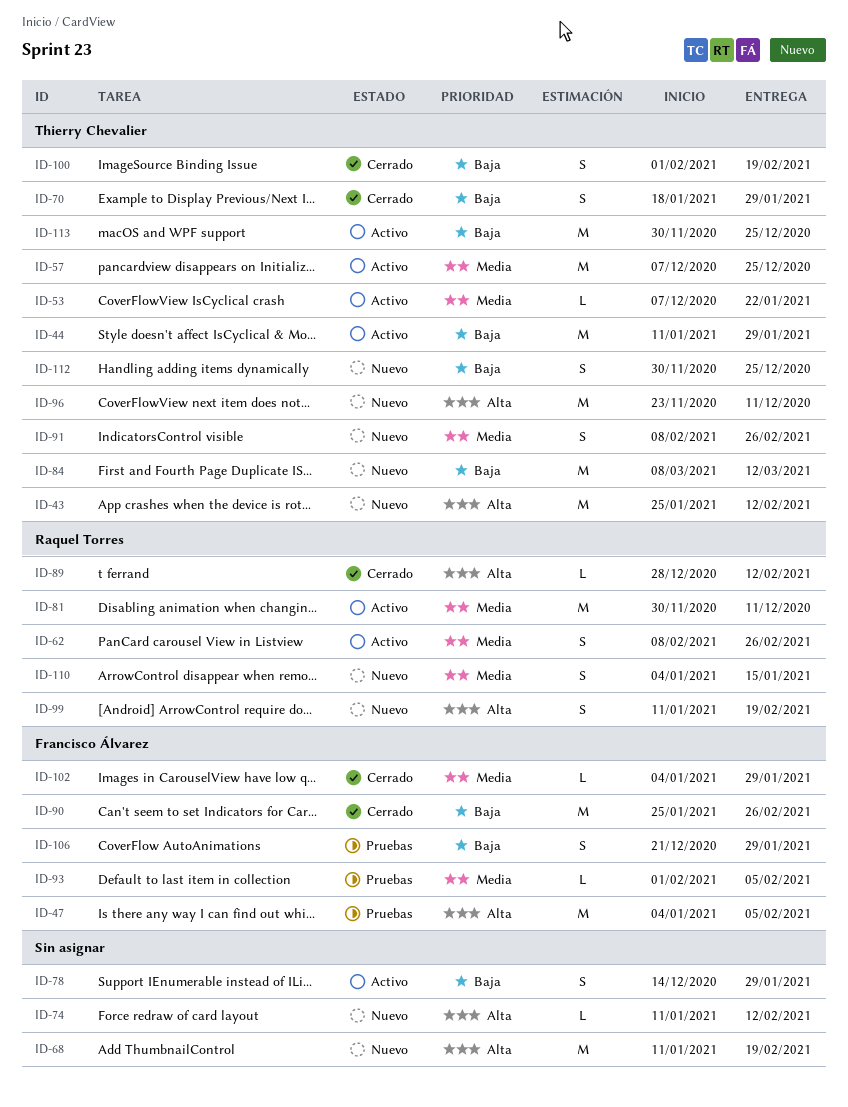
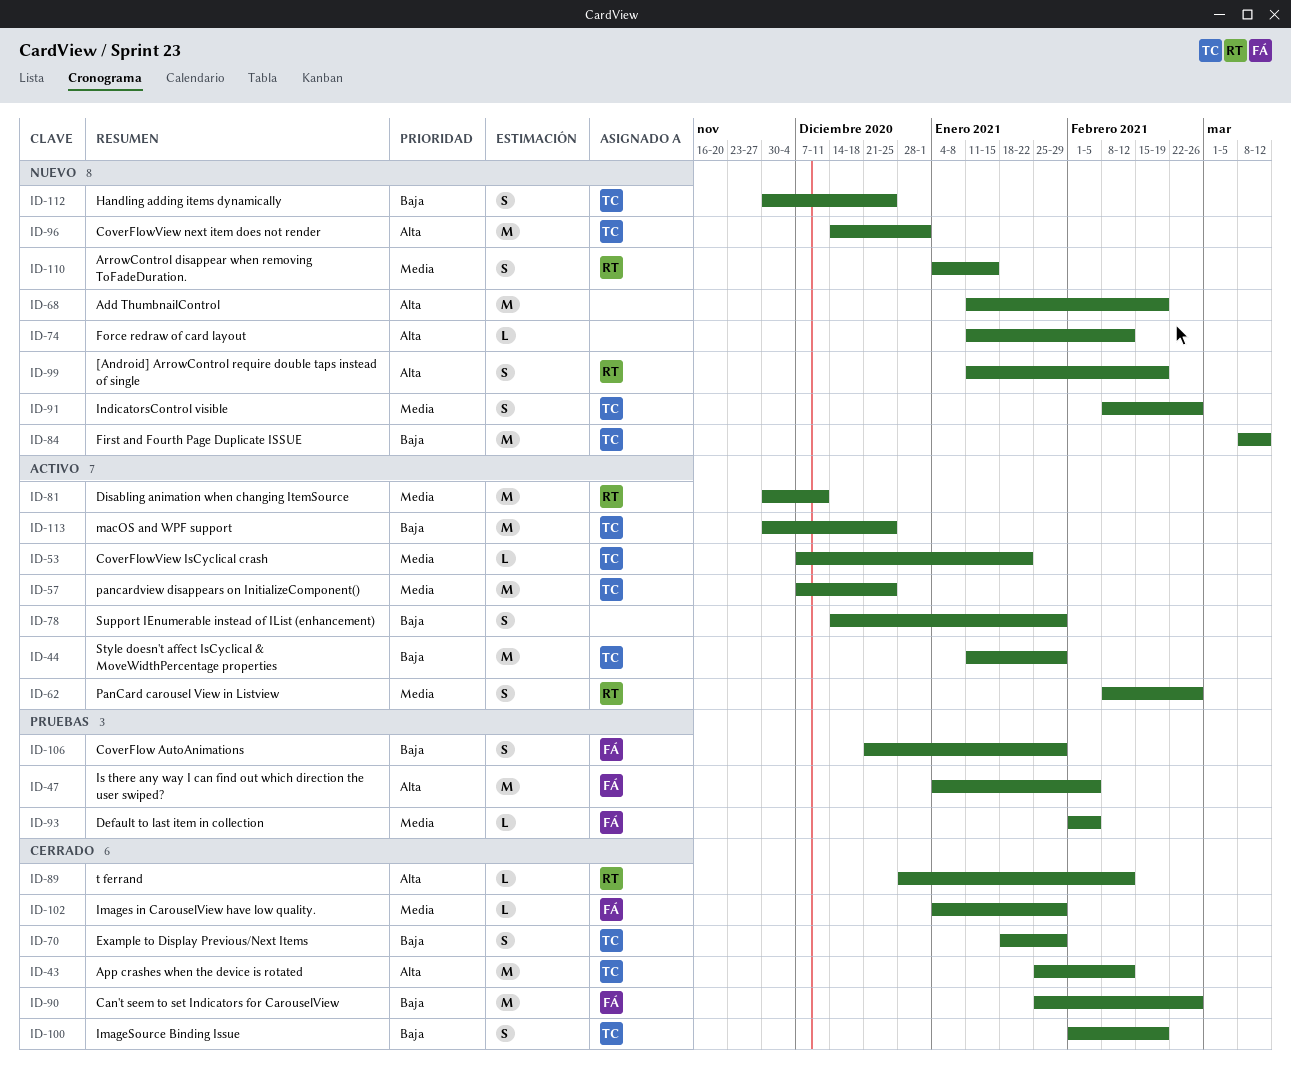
ID-43, status: Nuevo -> Cerrado
ID-96, start: Nov 23 -> Dec 14
ID-96, due: Dec 11 -> Jan 1

